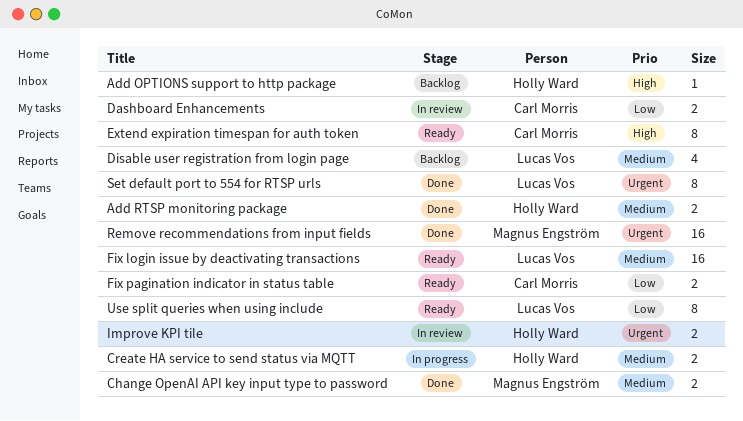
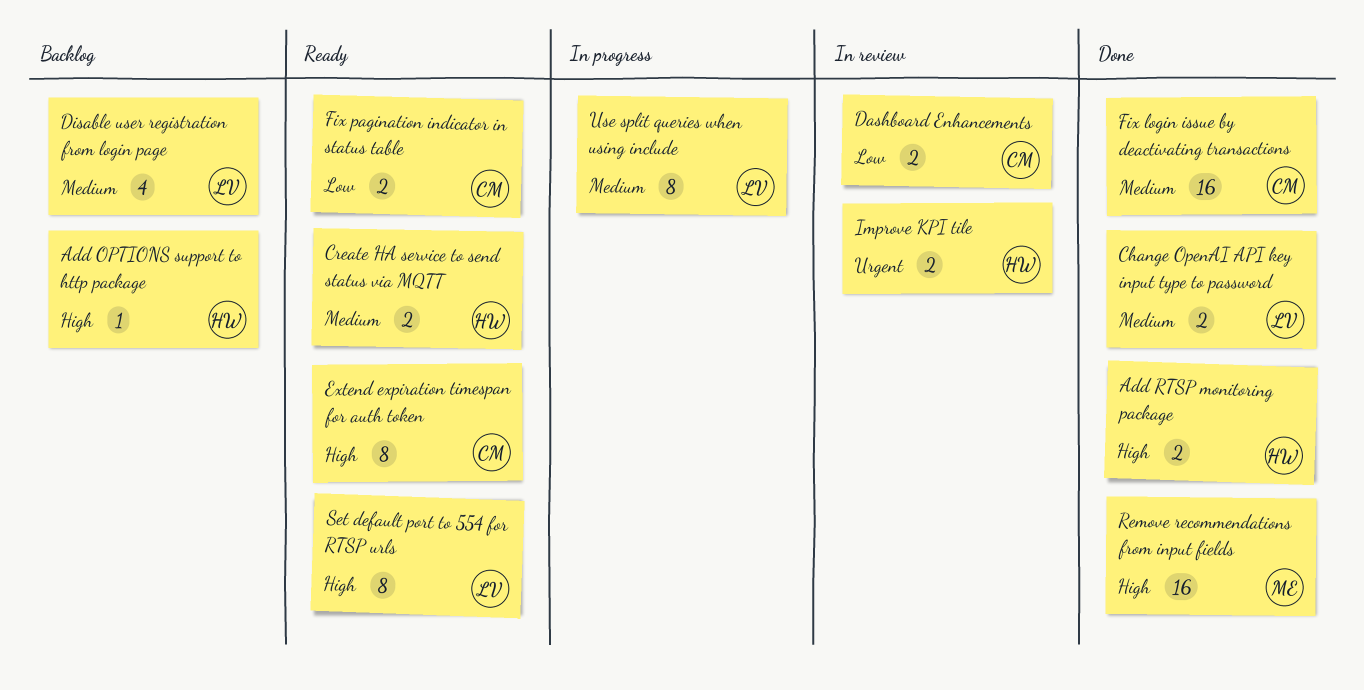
Add RTSP monitoring package, priority: Medium -> High
Change OpenAI API key input type to password, owner: Magnus Engström -> Lucas Vos
Create HA service to send status via MQTT, status: In progress -> Ready
Fix login issue by deactivating transactions, status: Ready -> Done
Fix login issue by deactivating transactions, owner: Lucas Vos -> Carl Morris
Remove recommendations from input fields, priority: Urgent -> High
Set default port to 554 for RTSP urls, status: Done -> Ready
Set default port to 554 for RTSP urls, priority: Urgent -> High
Use split queries when using include, status: Ready -> In progress
Use split queries when using include, priority: Low -> Medium

